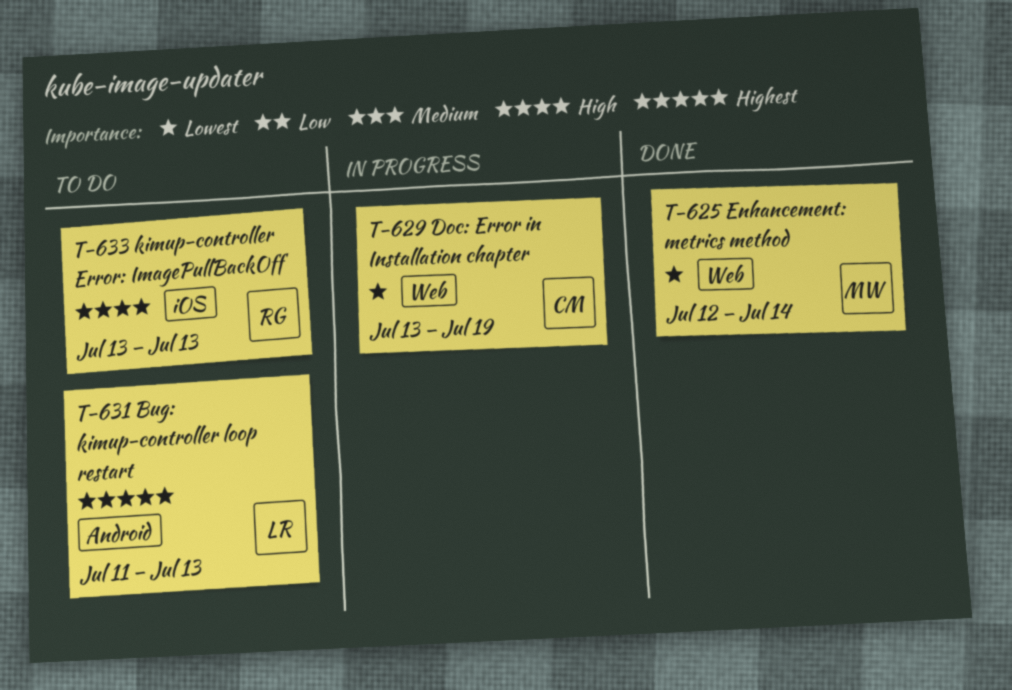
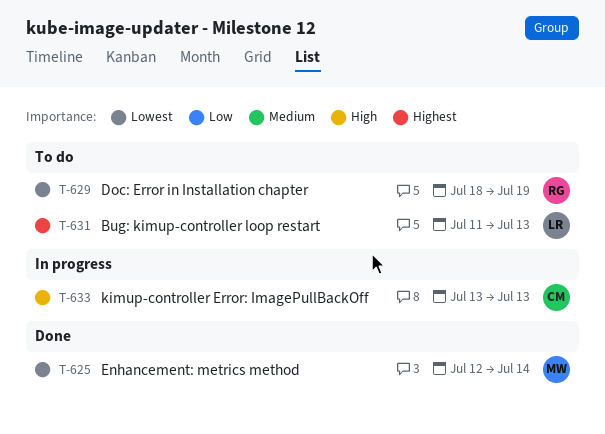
T-629, status: In progress -> To do
T-629, owner: CM -> RG
T-629, start: Jul 13 -> Jul 18
T-633, status: To do -> In progress
T-633, owner: RG -> CM

